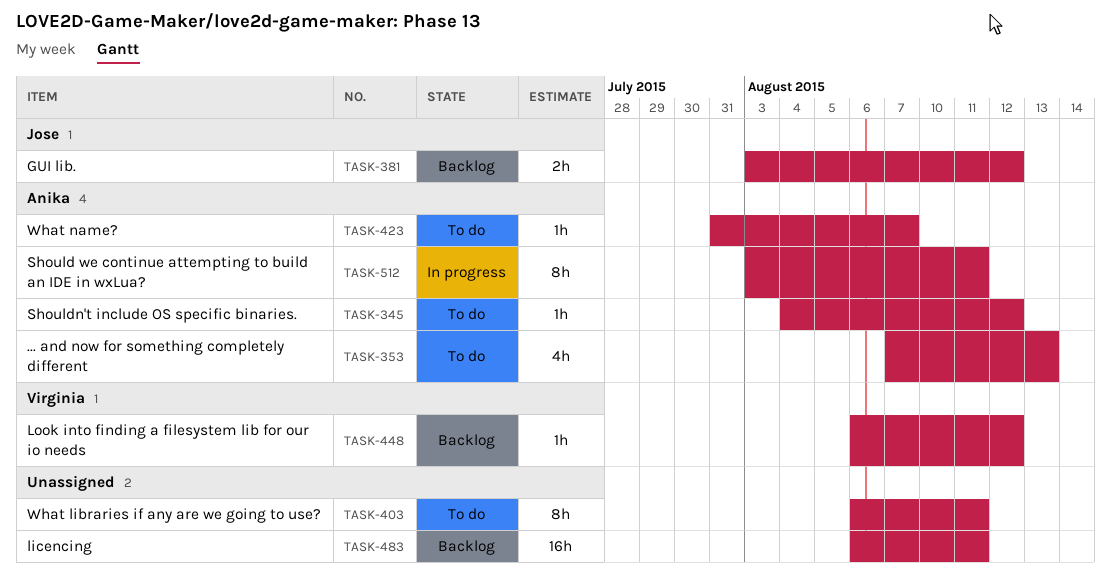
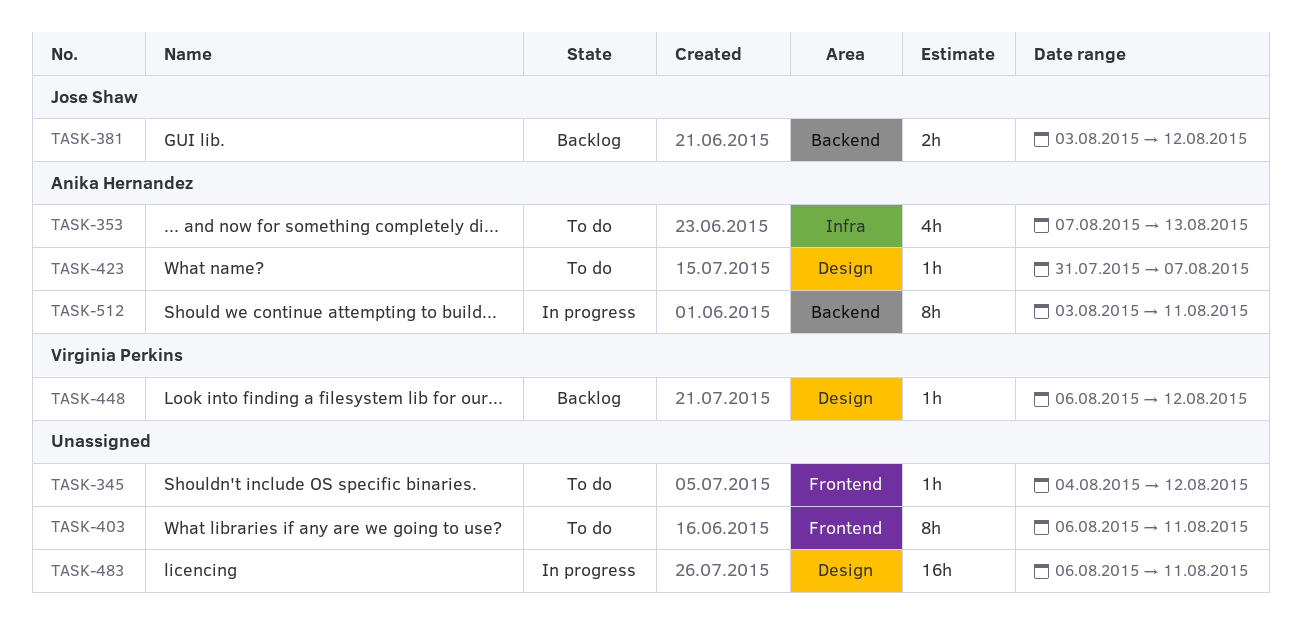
TASK-345, owner: Anika Hernandez -> none
TASK-483, status: Backlog -> In progress

